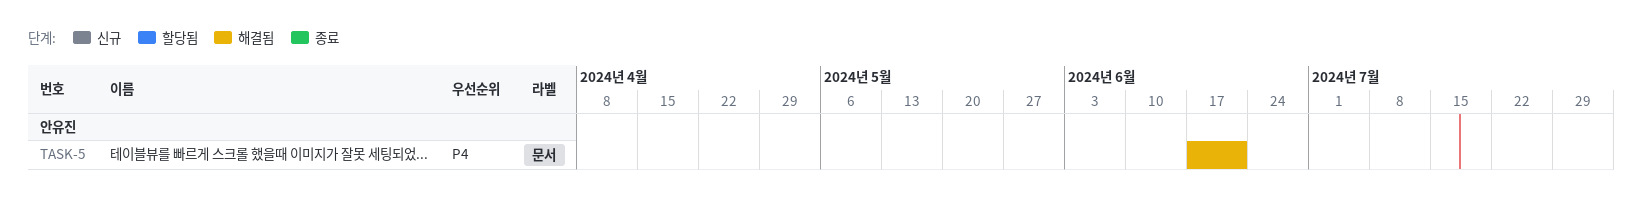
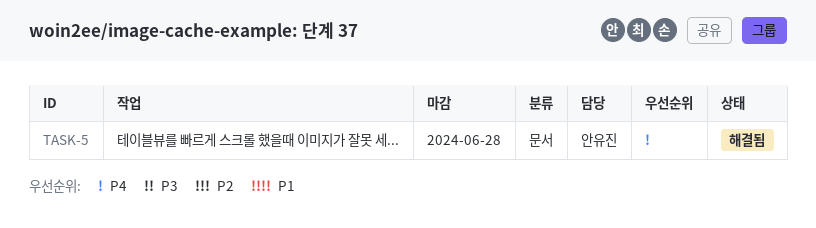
TASK-5, due: Jun 21 -> Jun 28

